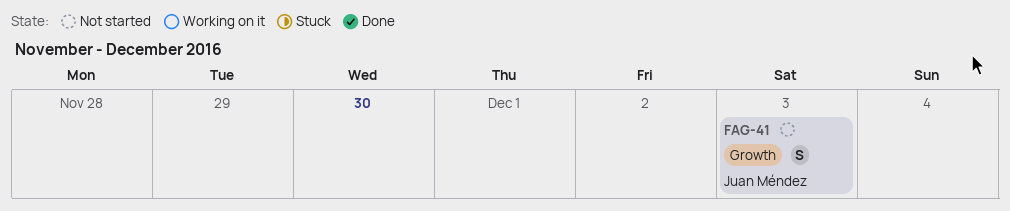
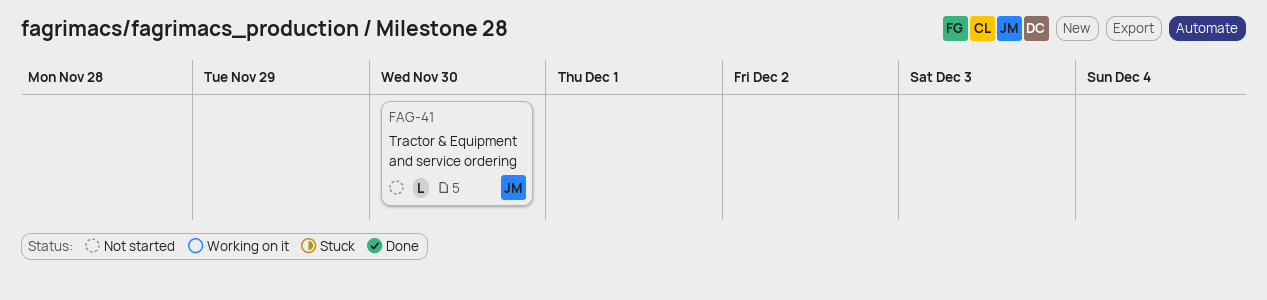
FAG-41, estimate: S -> L
FAG-41, due: Dec 3 -> Nov 30

